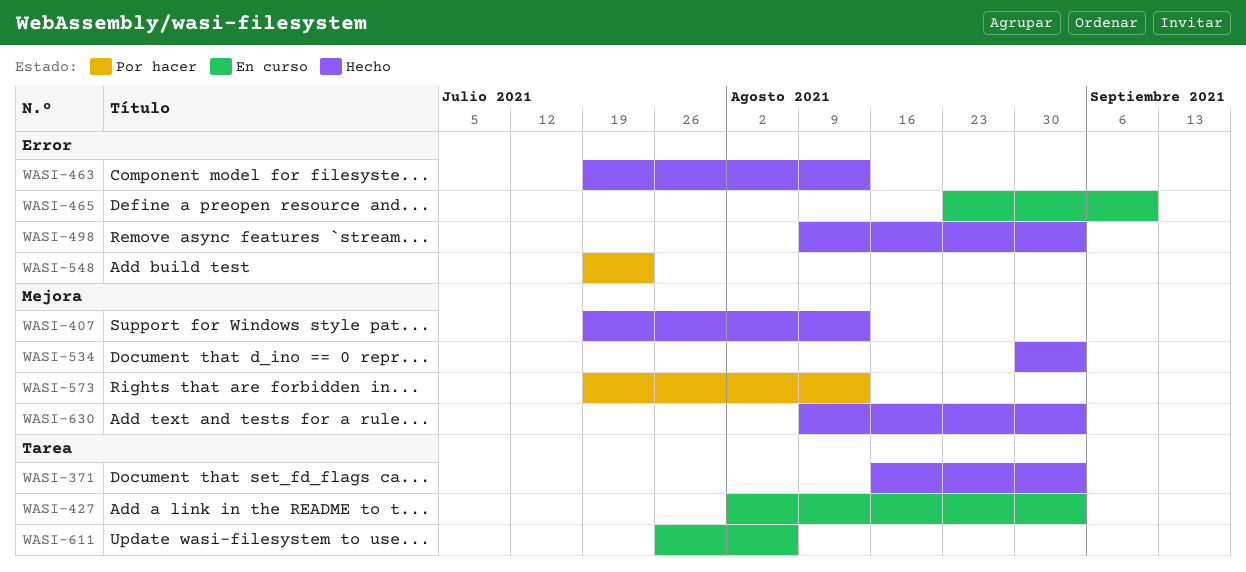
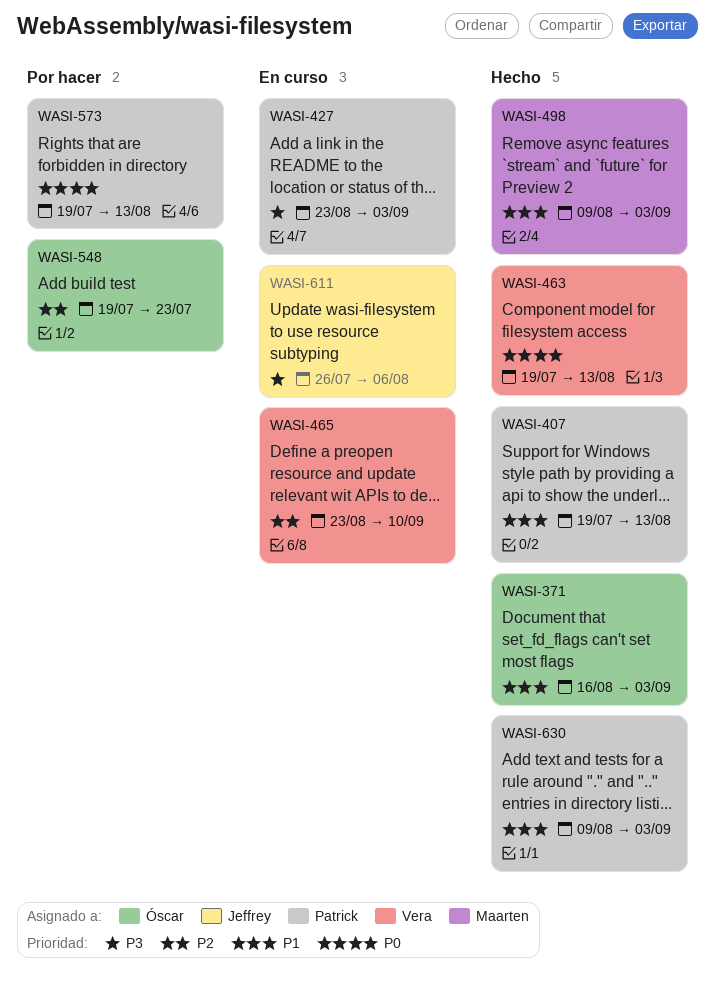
WASI-427, start: Aug 2 -> Aug 23
WASI-534: present -> none

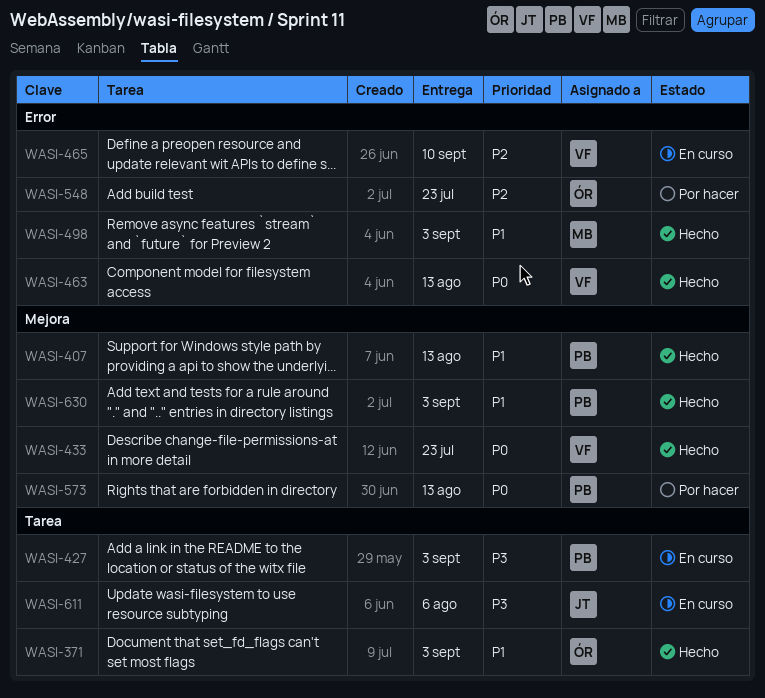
WASI-433: none -> present

